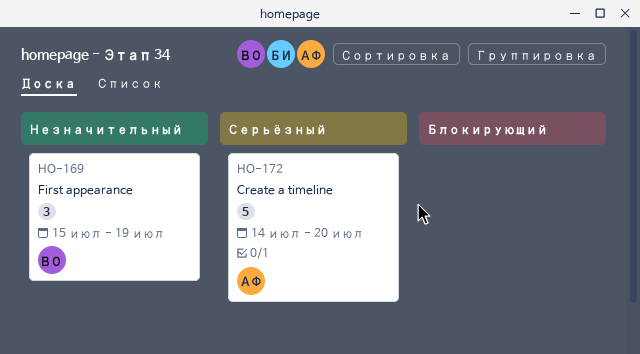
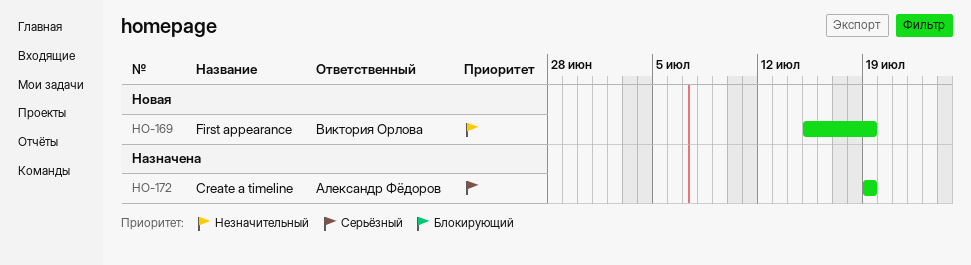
HO-172, start: Jul 14 -> Jul 19
HO-172, due: Jul 20 -> Jul 19

